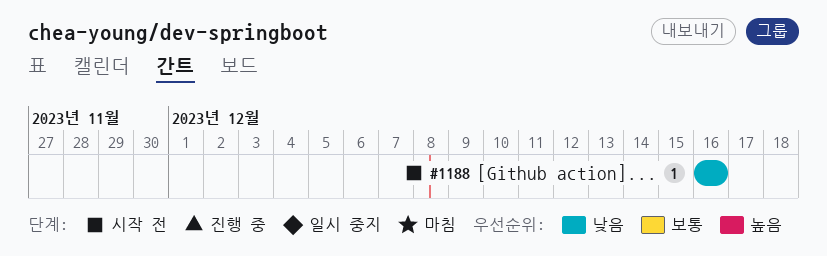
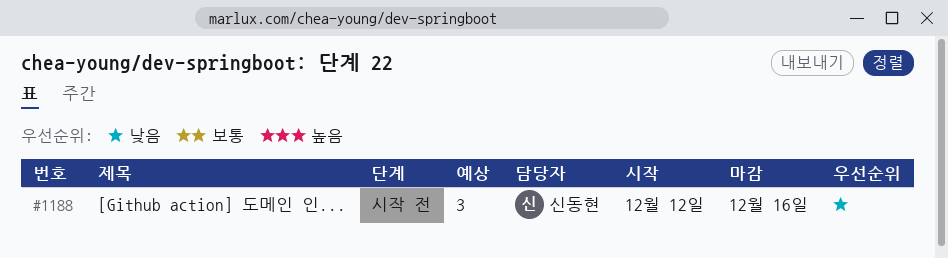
#1188, estimate: 1 -> 3
#1188, start: Dec 16 -> Dec 12

